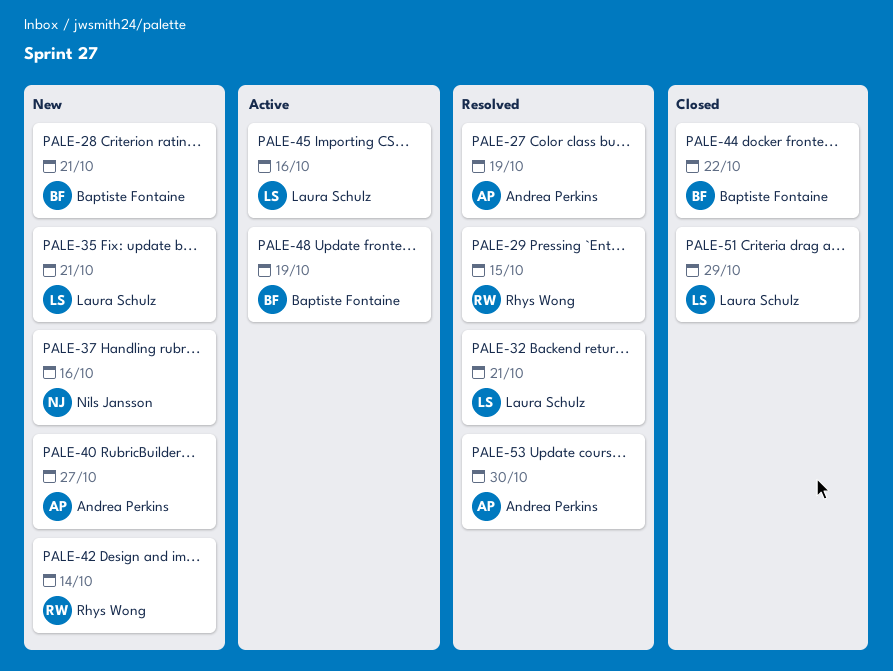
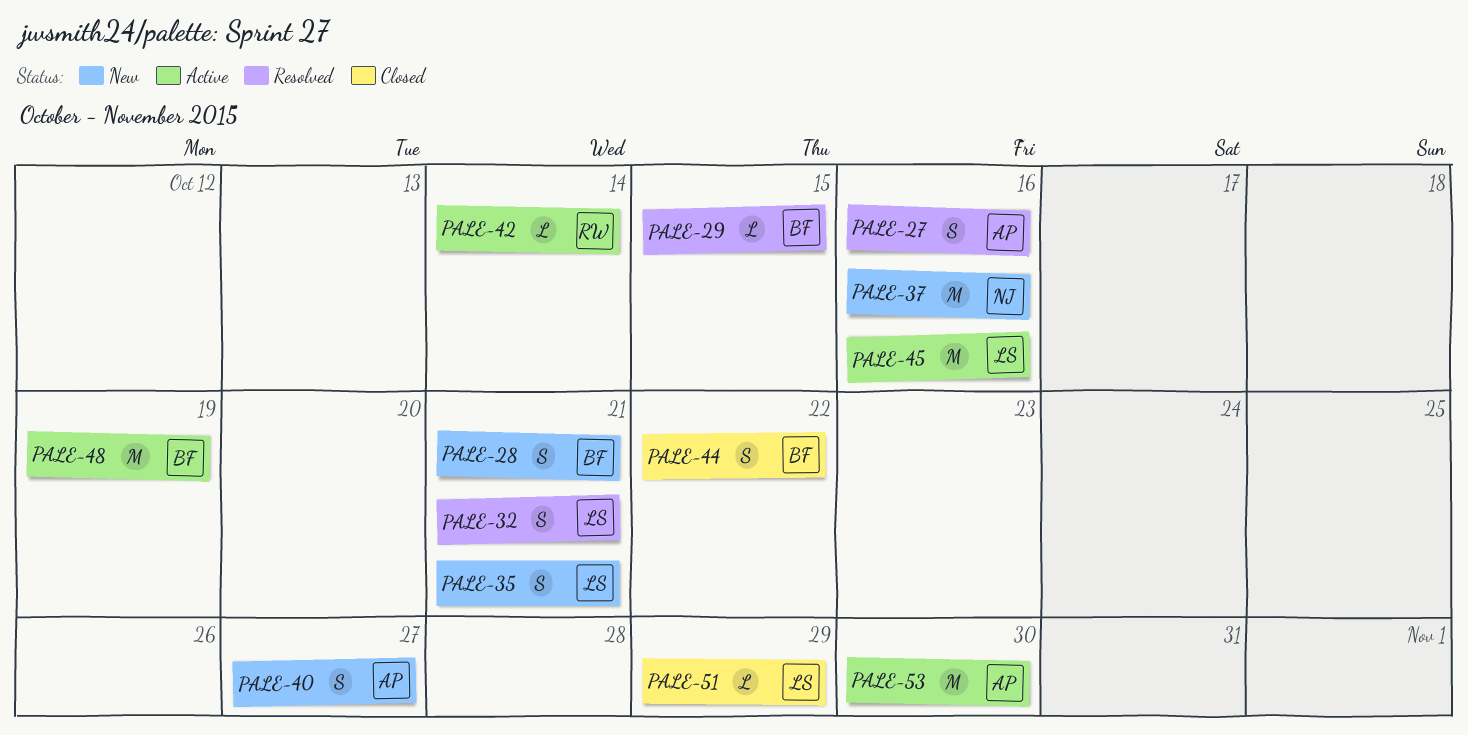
PALE-27, due: Oct 19 -> Oct 16
PALE-29, owner: Rhys Wong -> Baptiste Fontaine
PALE-42, status: New -> Active
PALE-53, status: Resolved -> Active

